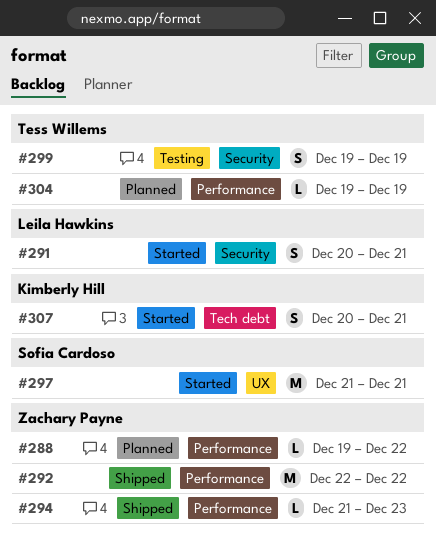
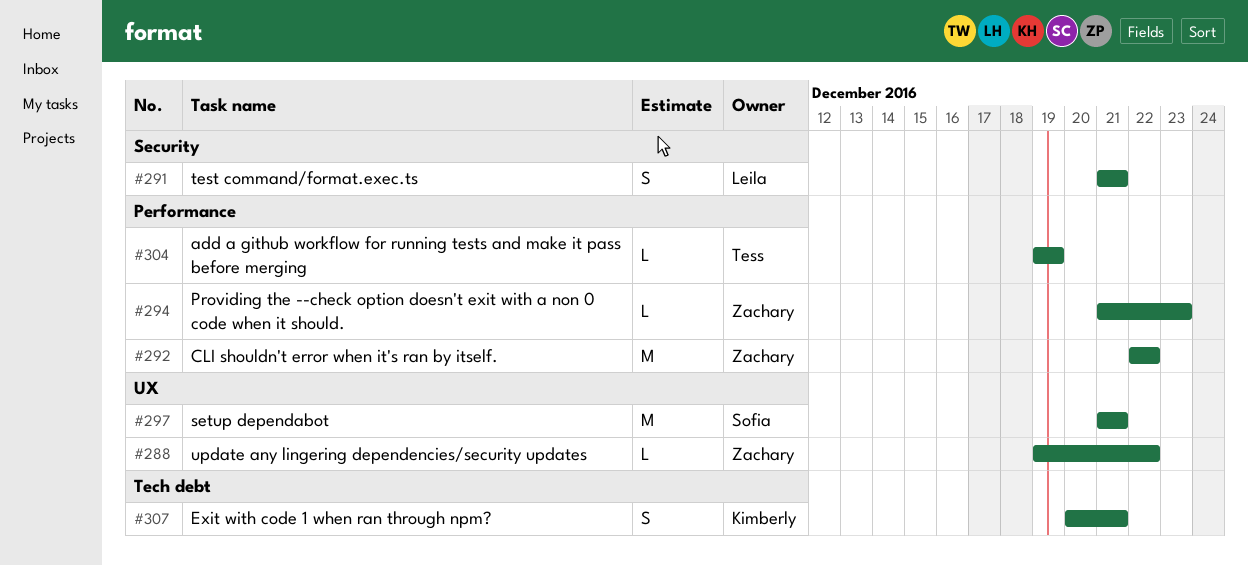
#288, label: Performance -> UX
#291, start: Dec 20 -> Dec 21
#299: present -> none

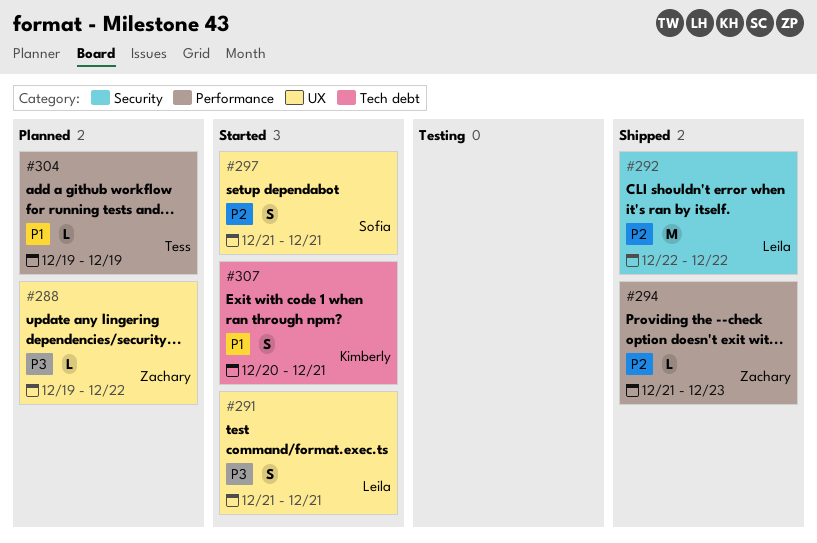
#291, label: Security -> UX
#292, owner: Zachary -> Leila
#292, label: Performance -> Security
#297, estimate: M -> S

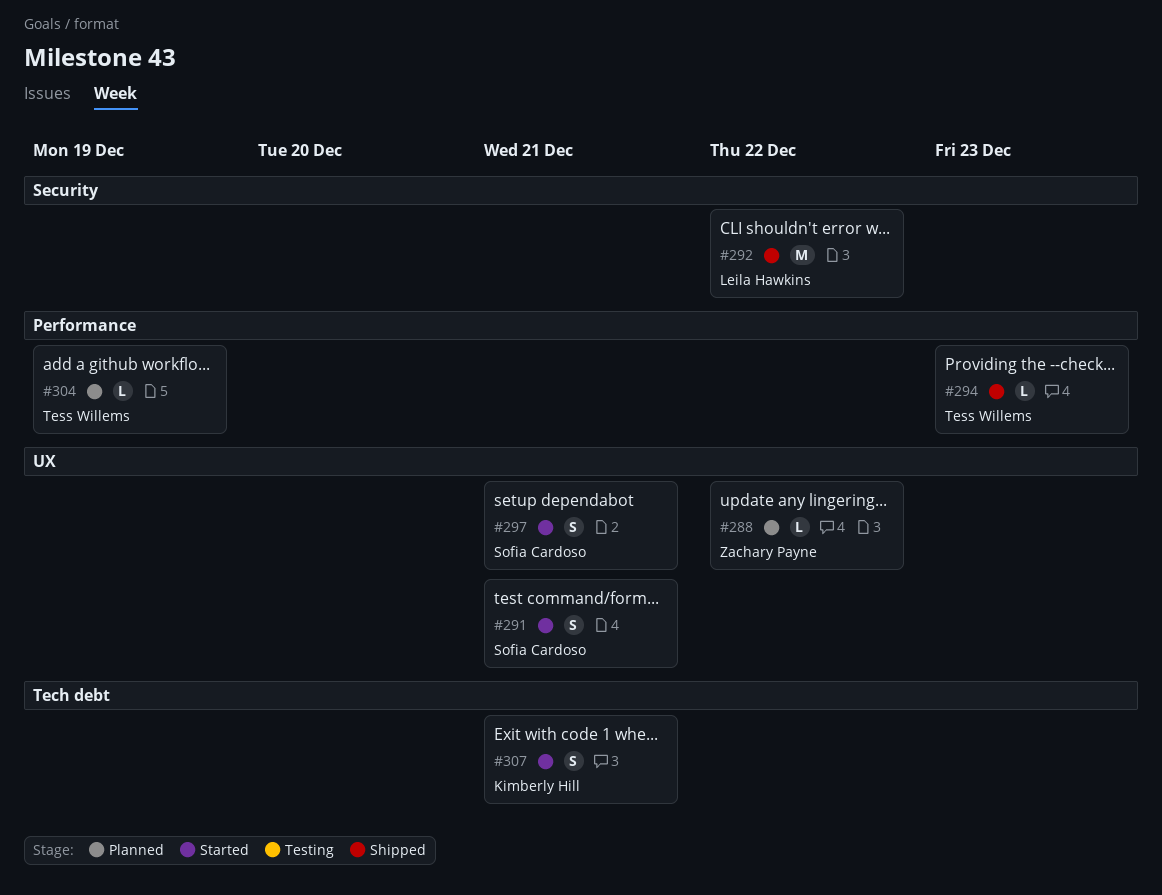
#291, owner: Leila Hawkins -> Sofia Cardoso
#294, owner: Zachary Payne -> Tess Willems

